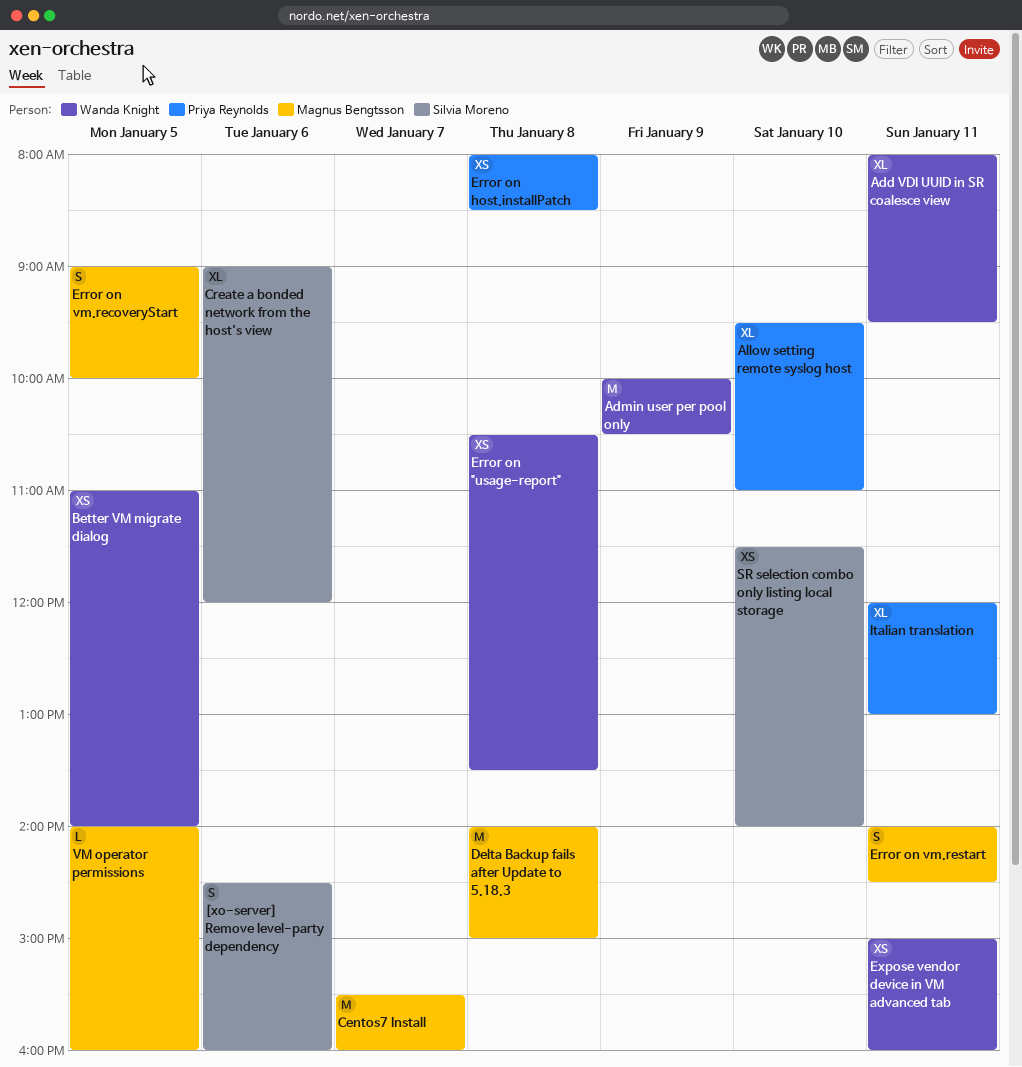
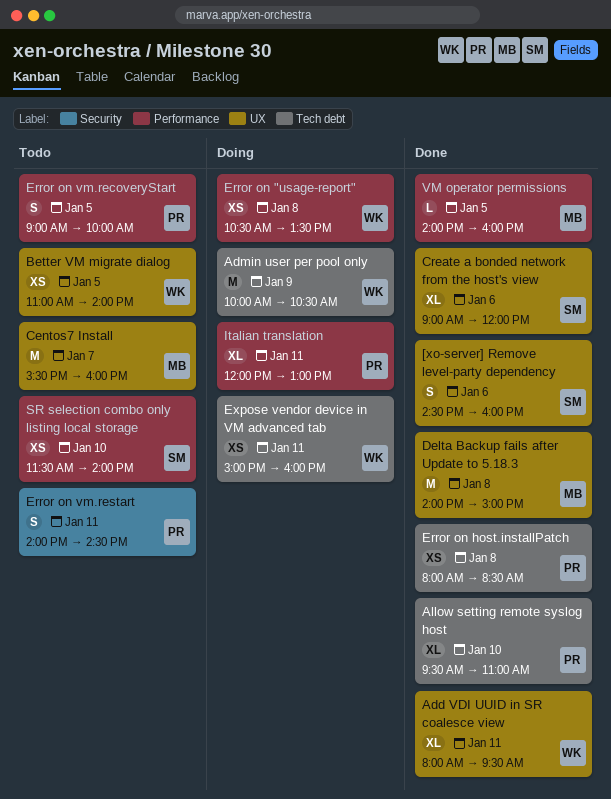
Error on vm.recoveryStart, owner: Magnus Bengtsson -> Priya Reynolds
Error on vm.restart, owner: Magnus Bengtsson -> Priya Reynolds

